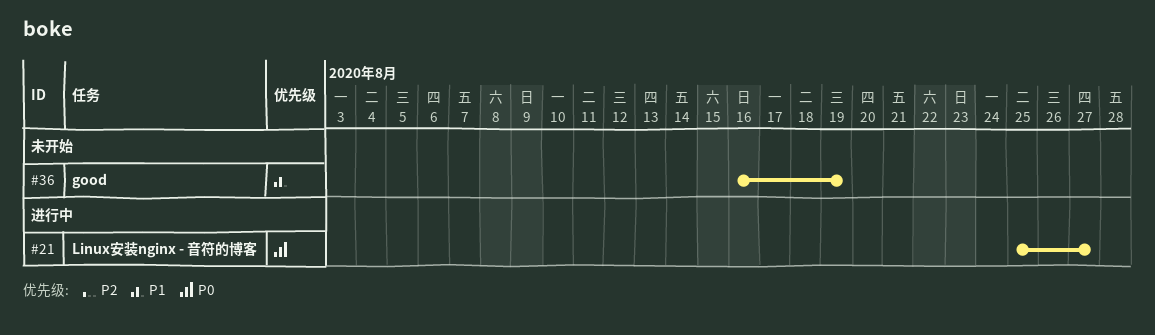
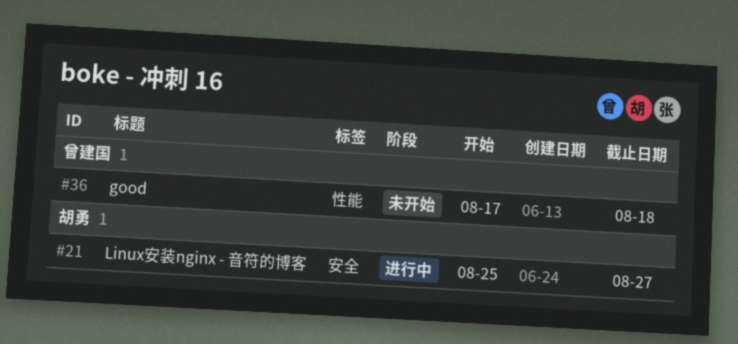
#36, start: Aug 16 -> Aug 17
#36, due: Aug 19 -> Aug 18

